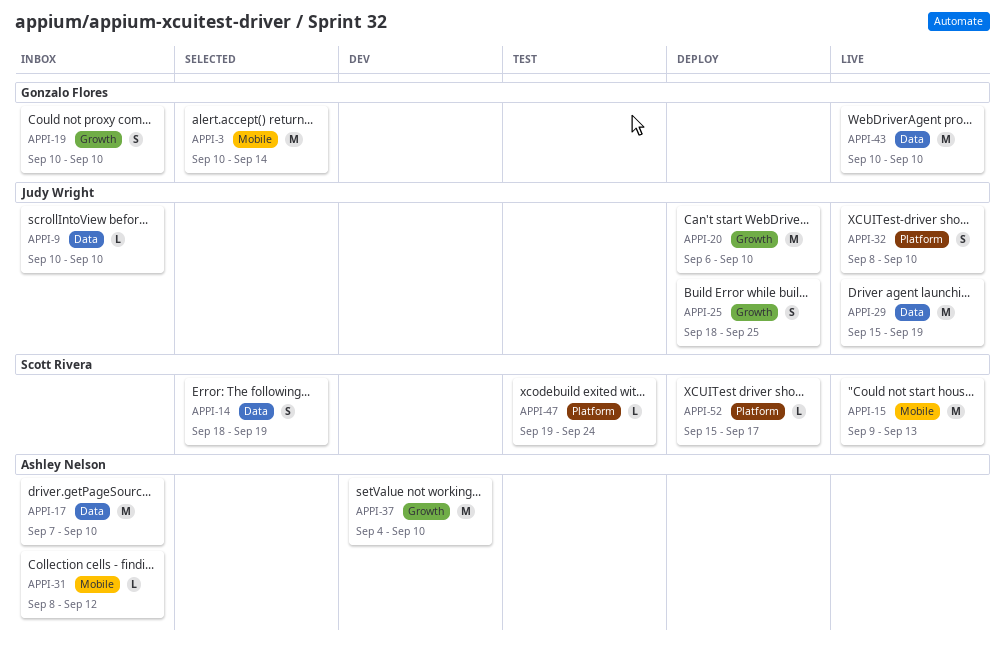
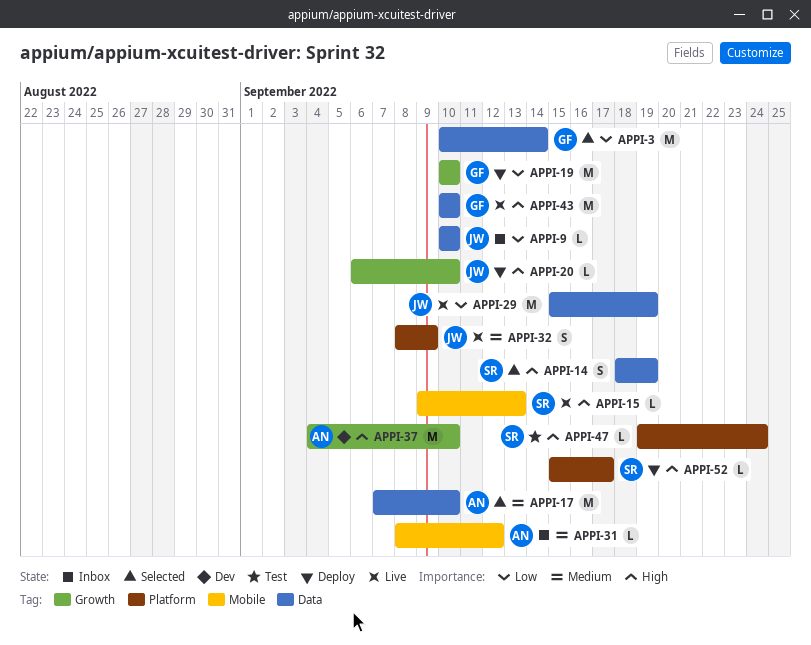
APPI-3, label: Mobile -> Data
APPI-15, estimate: M -> L
APPI-17, status: Inbox -> Selected
APPI-19, status: Inbox -> Deploy
APPI-19, estimate: S -> M
APPI-20, estimate: M -> L
APPI-25: present -> none
APPI-32, due: Sep 10 -> Sep 9

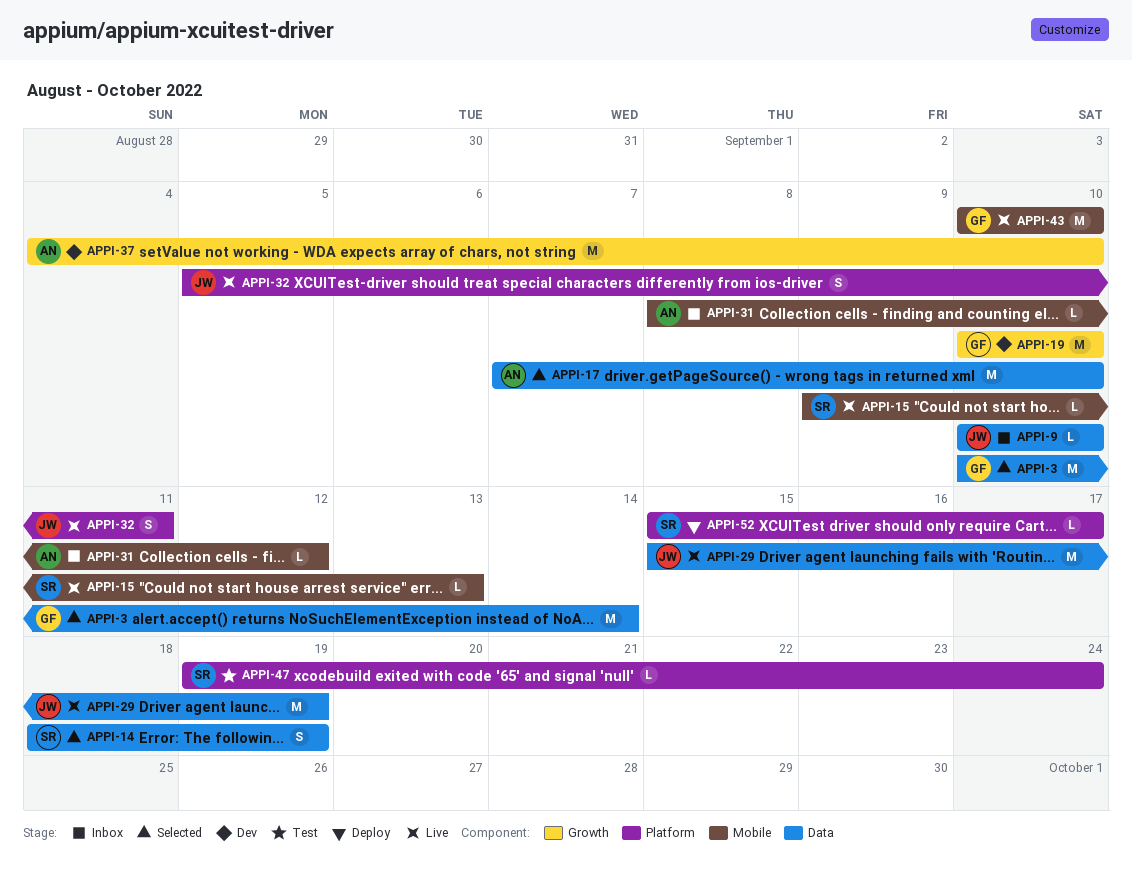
APPI-19, status: Deploy -> Dev
APPI-20: present -> none
APPI-32, start: Sep 8 -> Sep 5
APPI-32, due: Sep 9 -> Sep 11
APPI-43, label: Data -> Mobile

